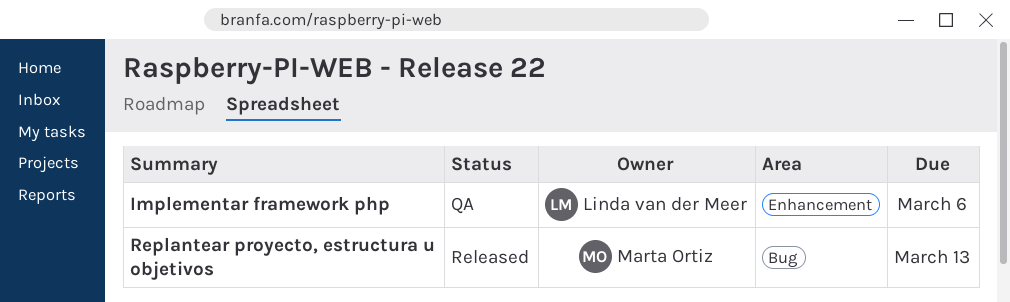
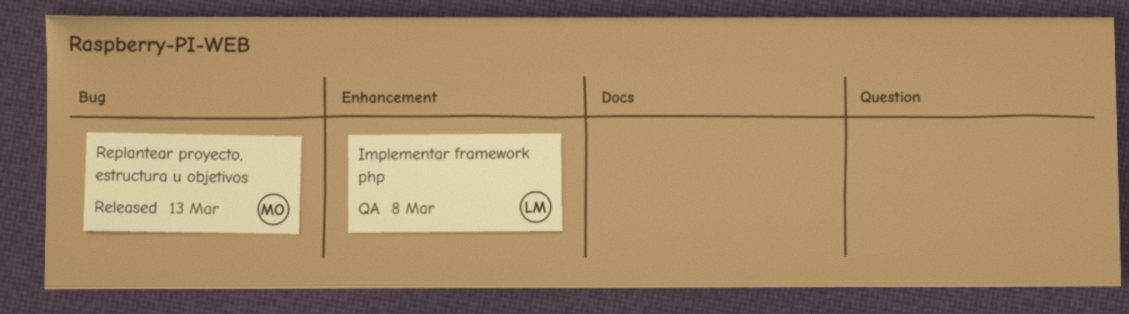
Implementar framework php, due: Mar 6 -> Mar 8

